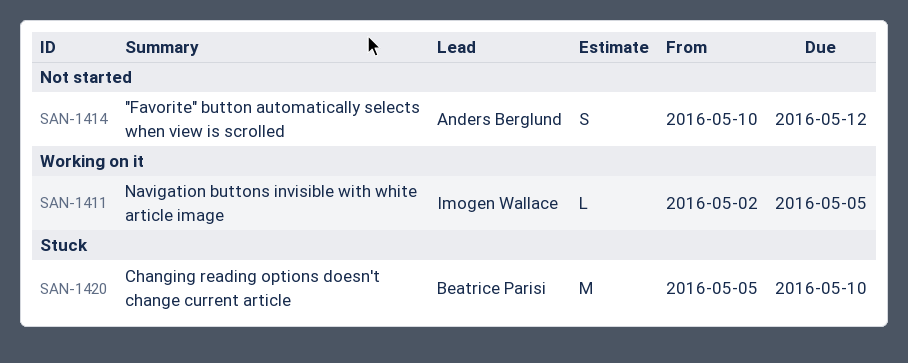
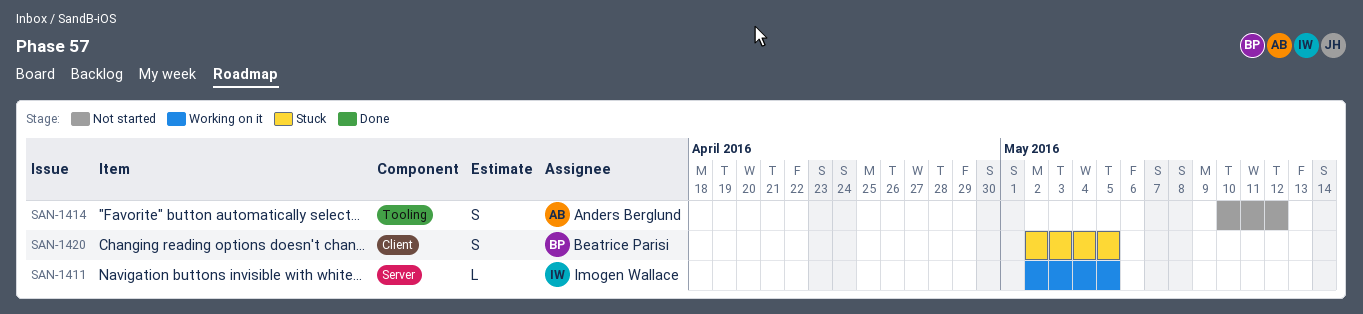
SAN-1420, estimate: M -> S
SAN-1420, start: May 5 -> May 2
SAN-1420, due: May 10 -> May 5

